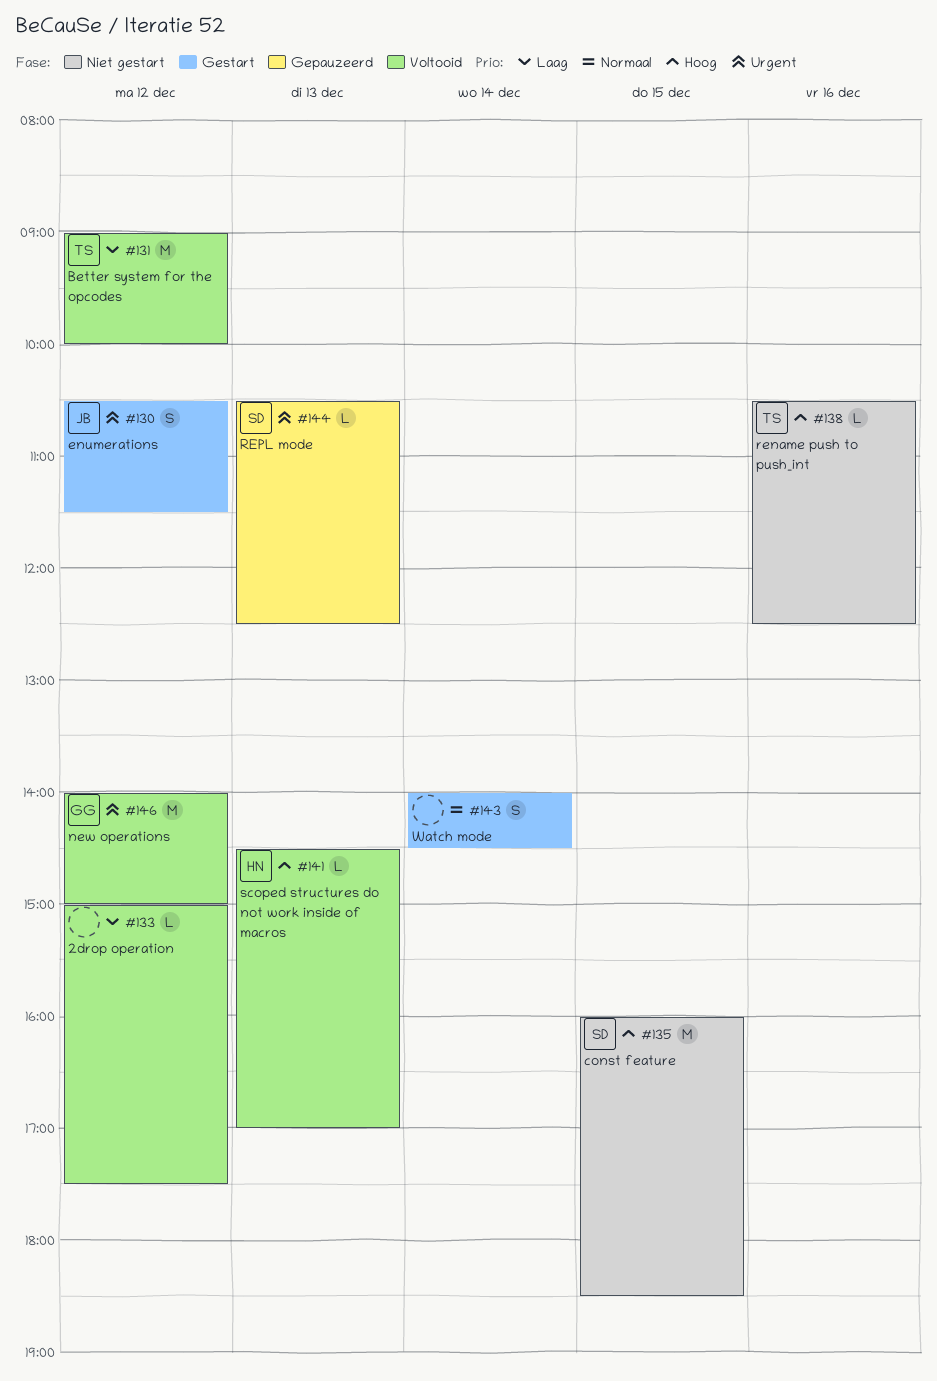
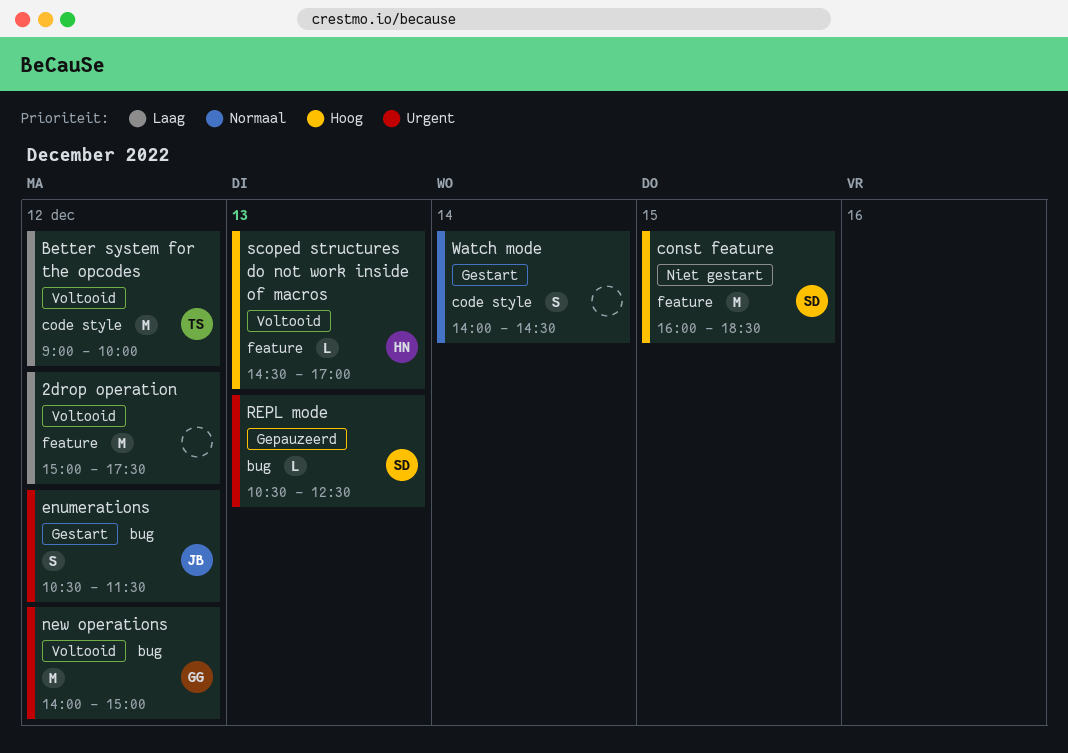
2drop operation, estimate: L -> M
rename push to push_int: present -> none

